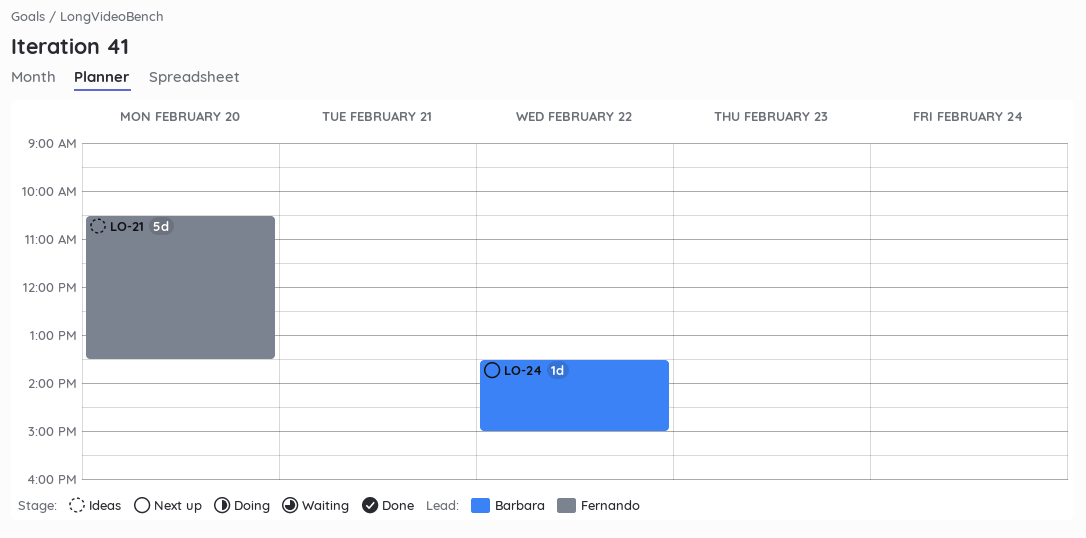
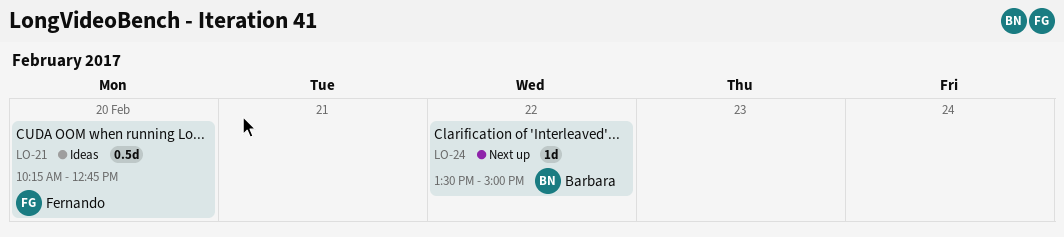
LO-21, estimate: 5d -> 0.5d
LO-21, begins: 10:30 -> 10:15
LO-21, ends: 13:30 -> 12:45

